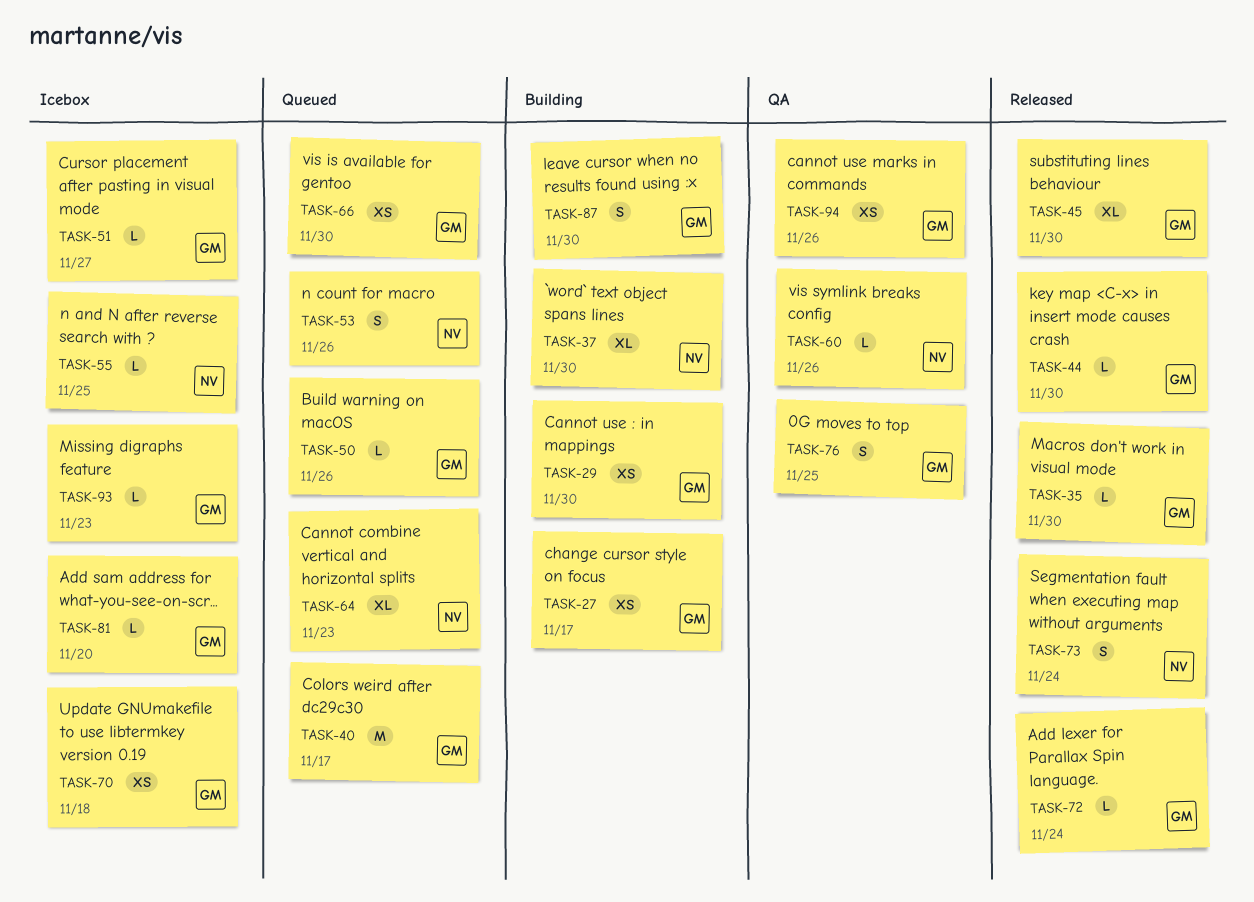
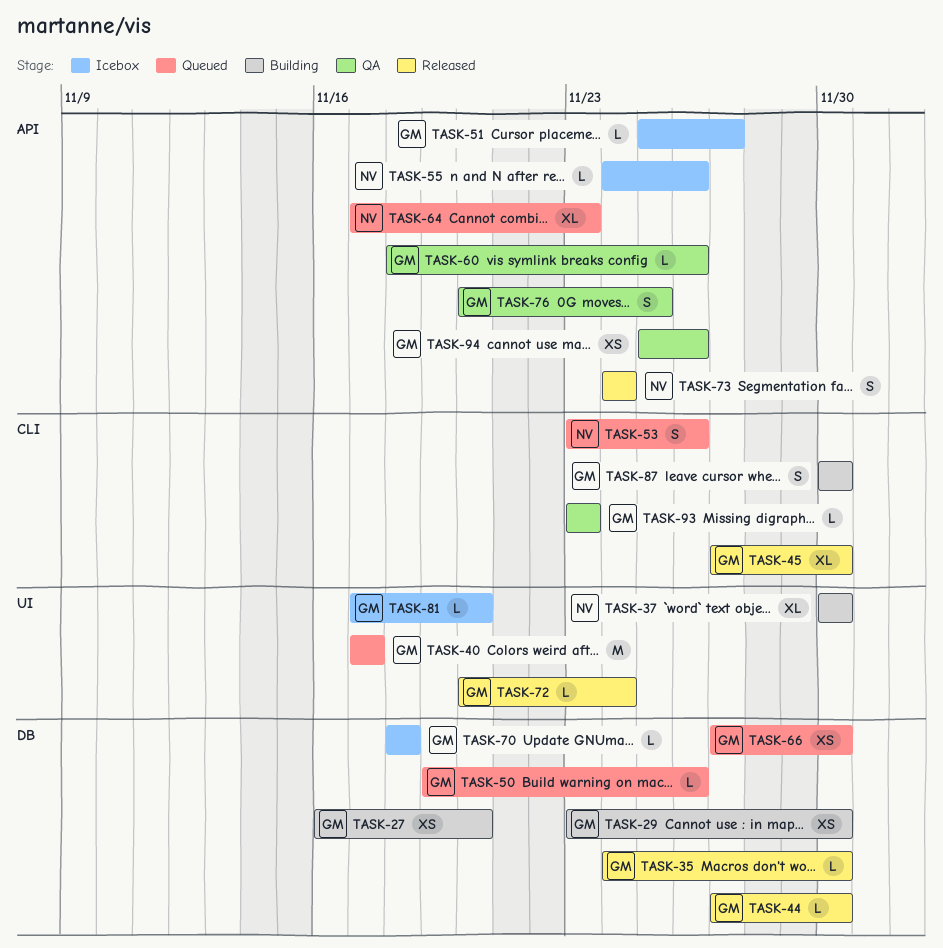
TASK-27, due: Nov 17 -> Nov 20
TASK-55, due: Nov 25 -> Nov 26
TASK-60, owner: NV -> GM
TASK-70, estimate: XS -> L
TASK-93, status: Icebox -> QA

